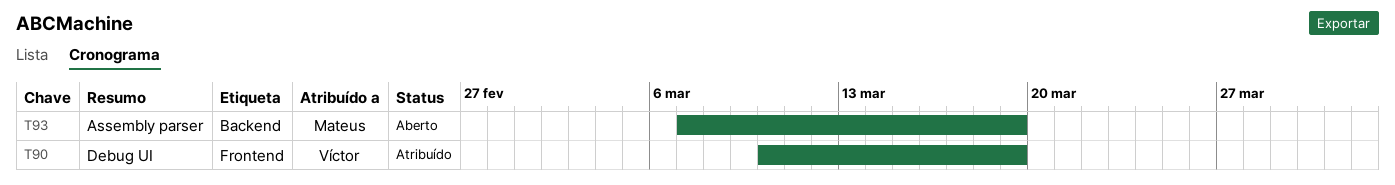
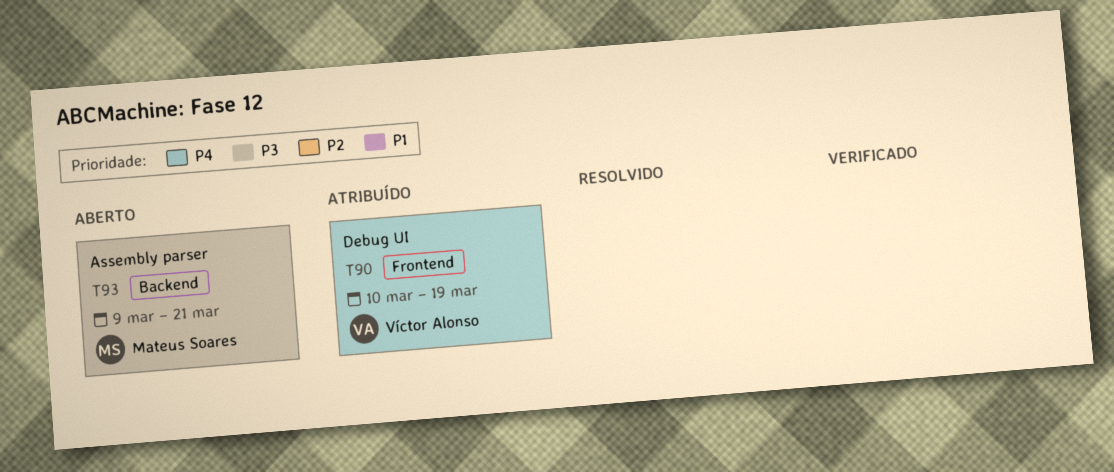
T93, start: Mar 7 -> Mar 9
T93, due: Mar 19 -> Mar 21

